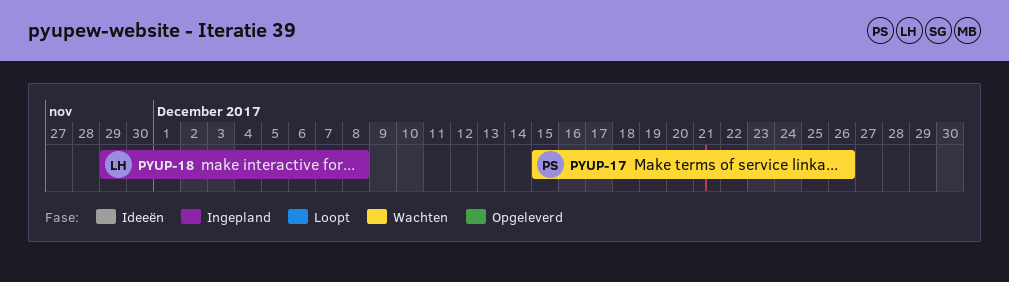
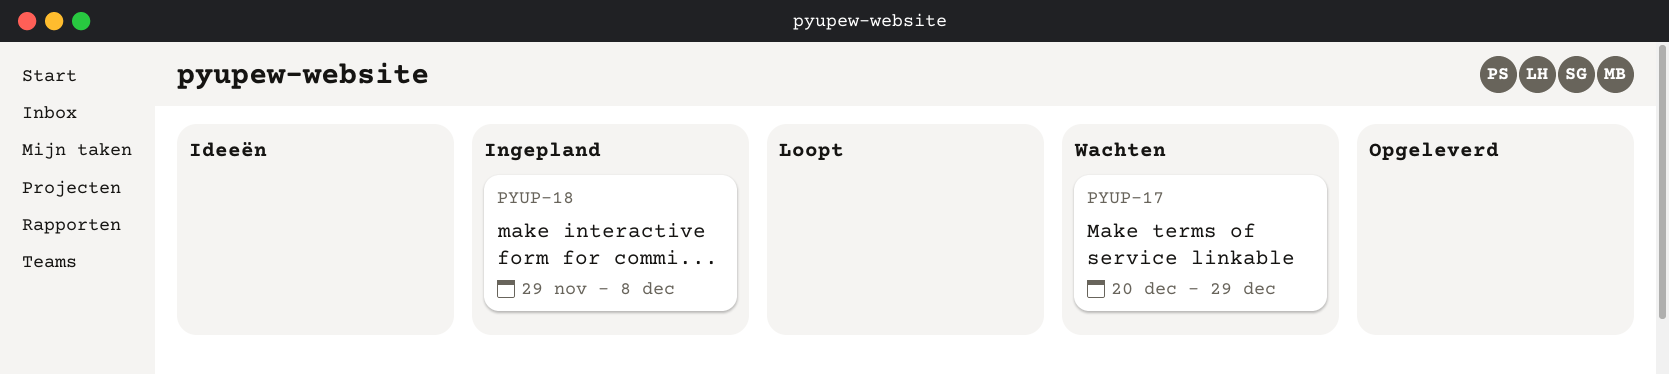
PYUP-17, start: Dec 15 -> Dec 20
PYUP-17, due: Dec 26 -> Dec 29

